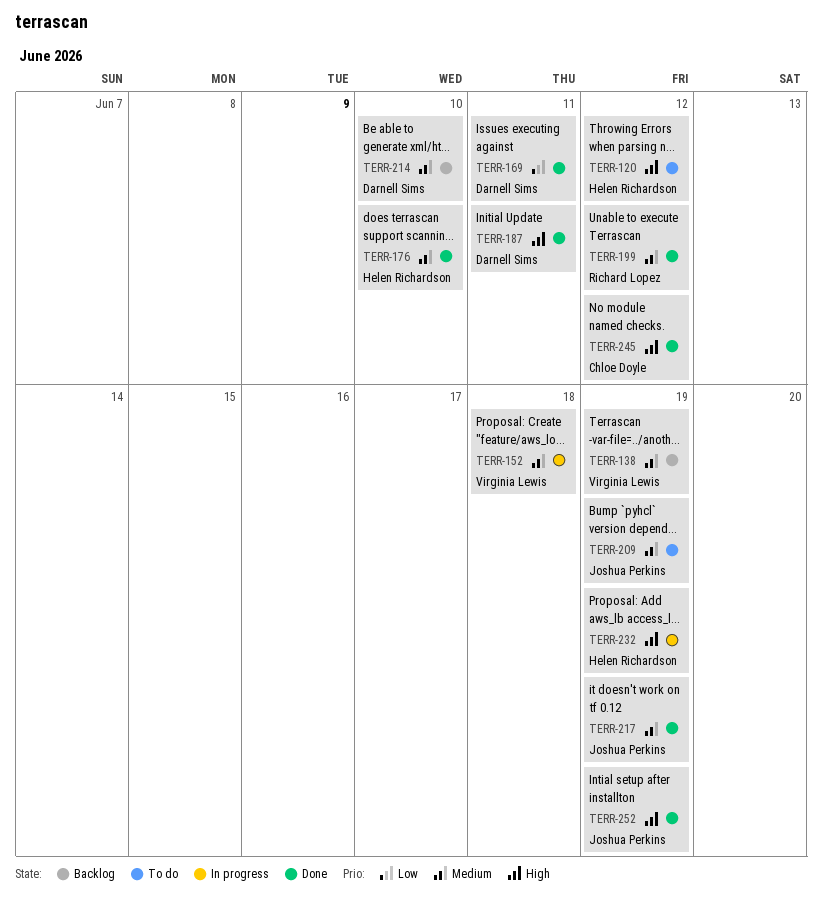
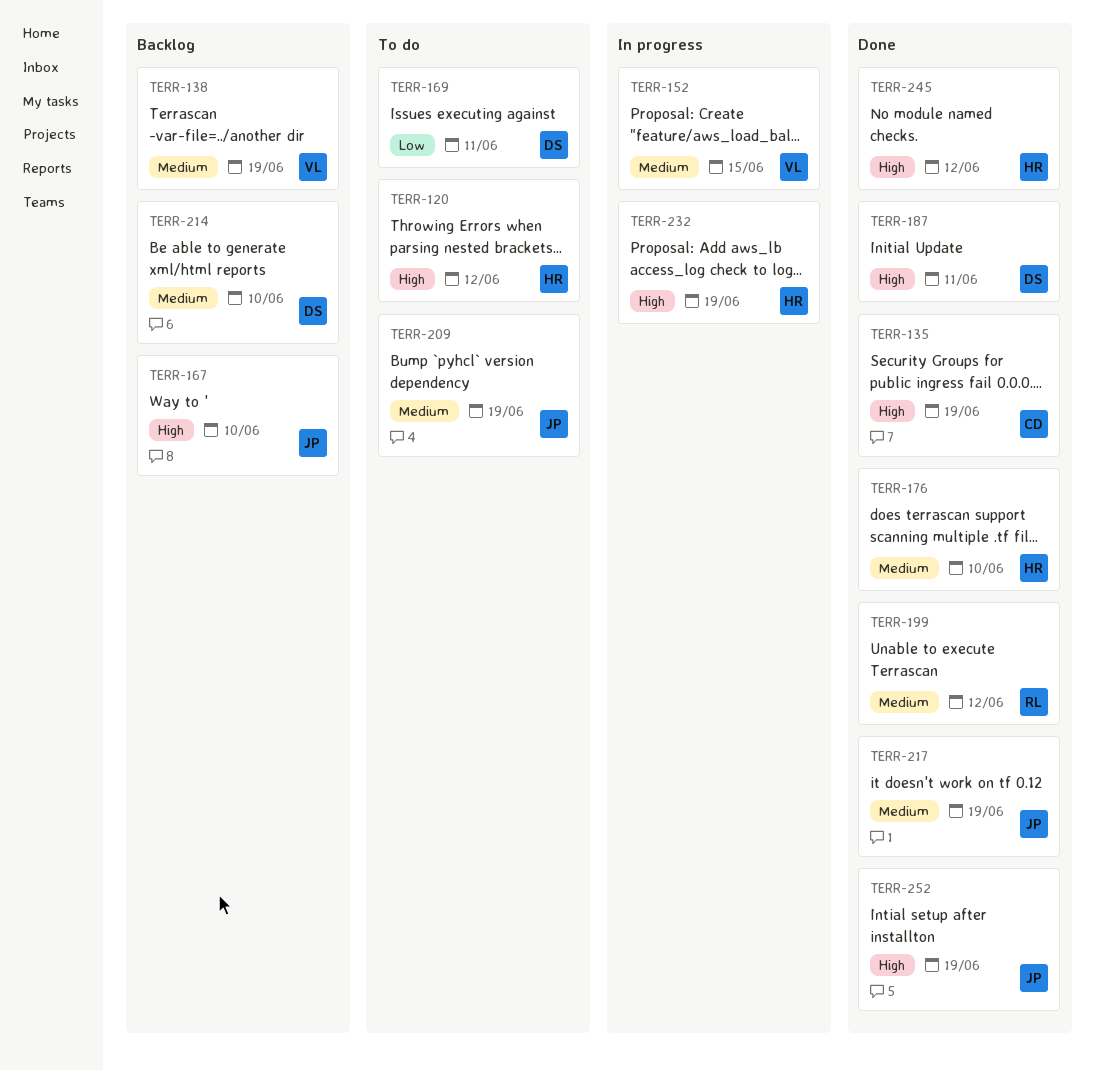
TERR-135: none -> present
TERR-152, due: Jun 18 -> Jun 15
TERR-167: none -> present
TERR-169, status: Done -> To do
TERR-245, owner: Chloe Doyle -> Helen Richardson

